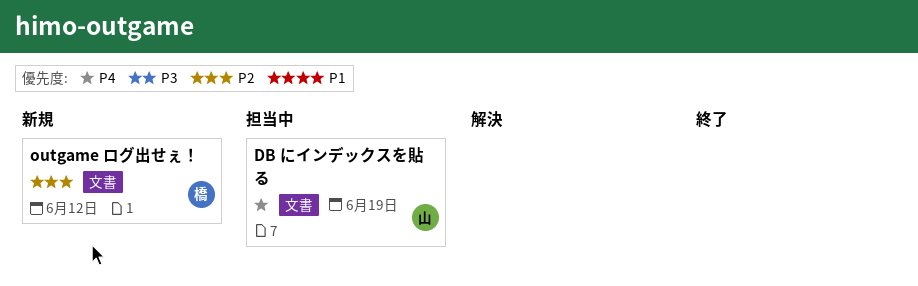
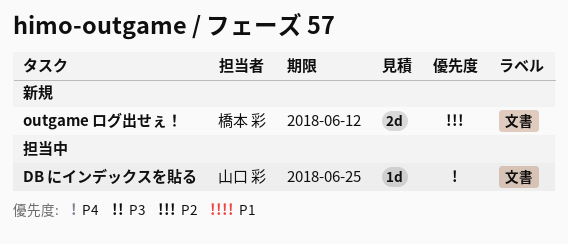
DB にインデックスを貼る, due: Jun 19 -> Jun 25

